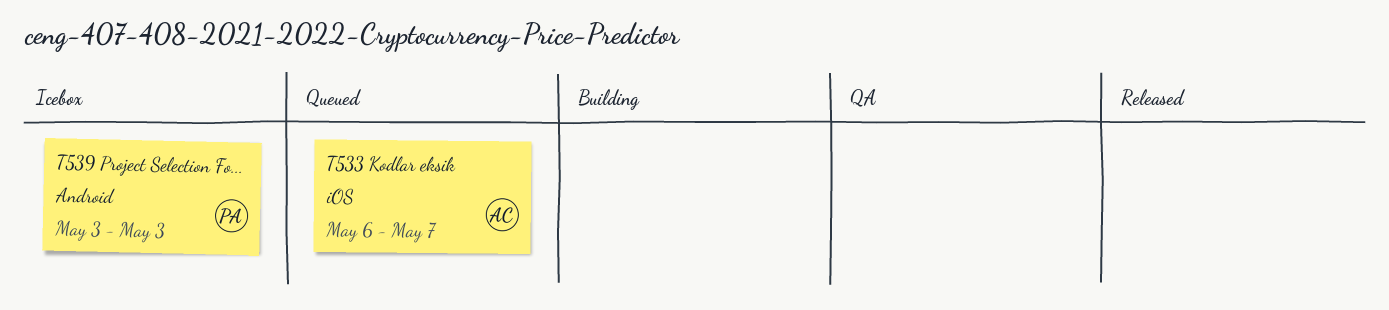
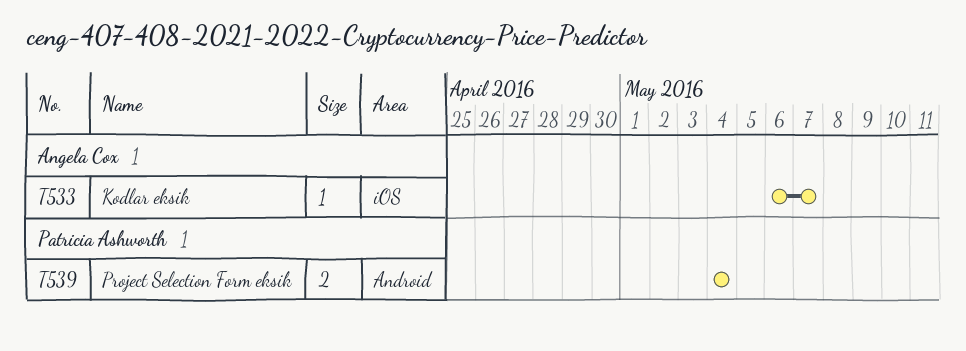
T539, start: May 3 -> May 4
T539, due: May 3 -> May 4

